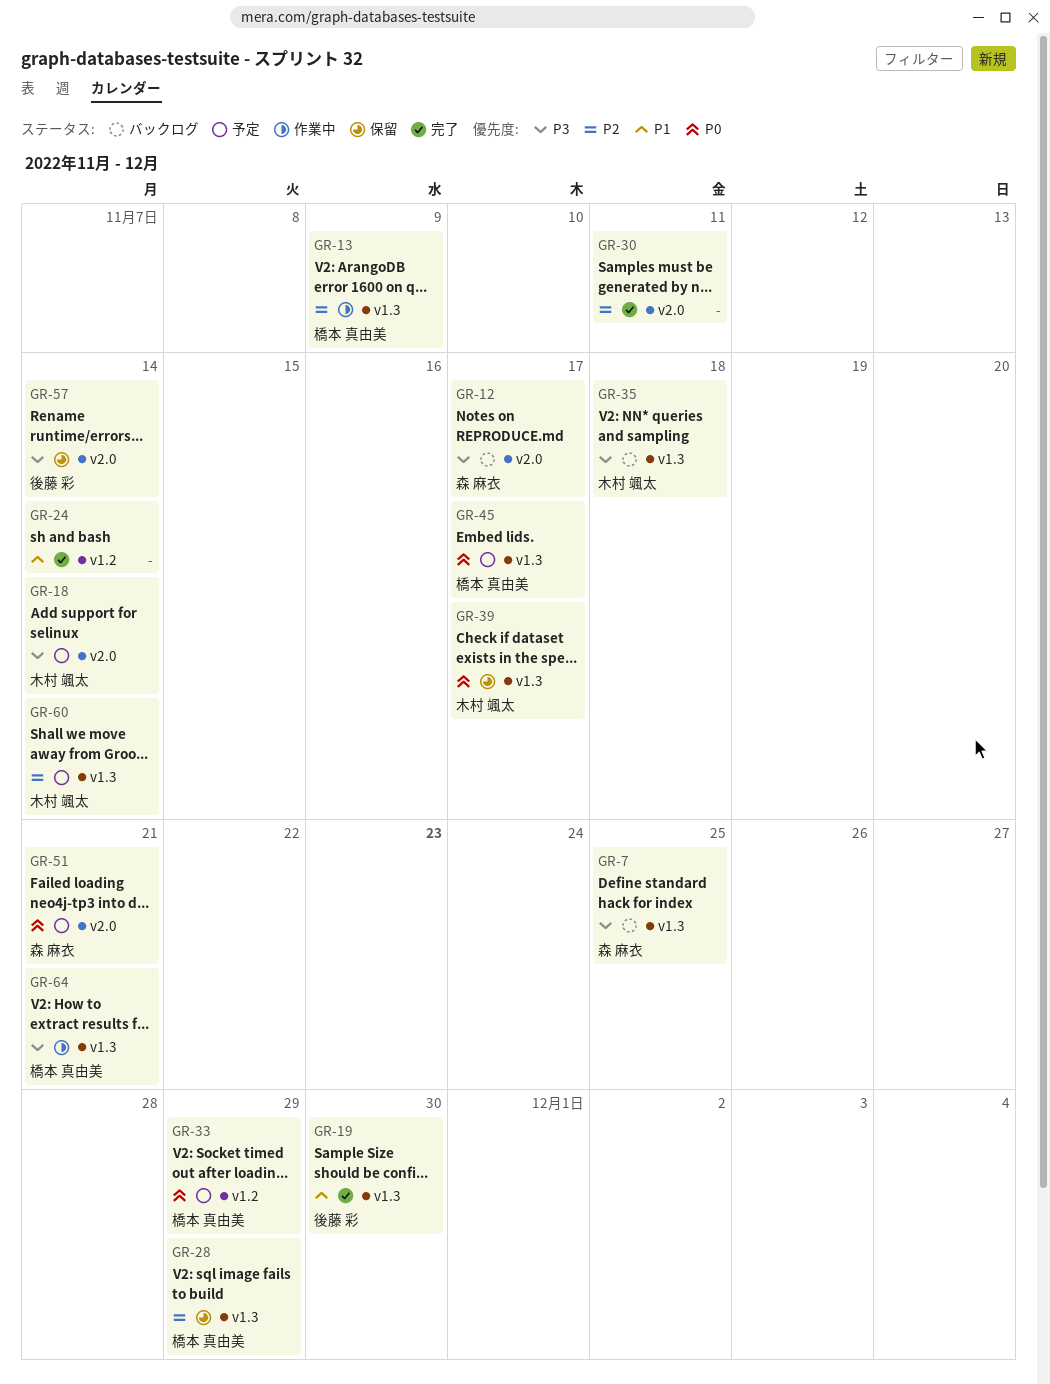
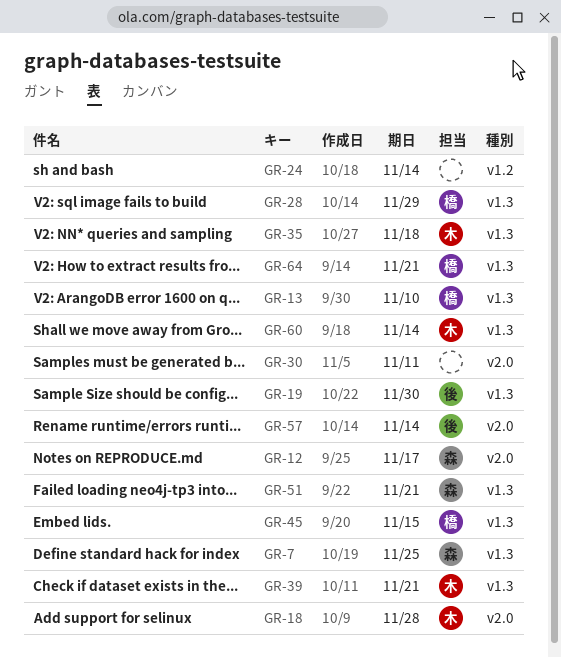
GR-13, due: Nov 9 -> Nov 10
GR-18, due: Nov 14 -> Nov 28
GR-33: present -> none
GR-39, due: Nov 17 -> Nov 21
GR-45, due: Nov 17 -> Nov 15
GR-51, label: v2.0 -> v1.3

